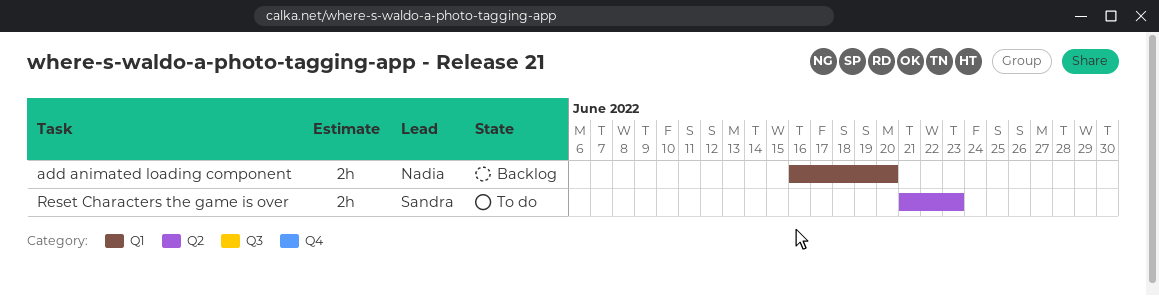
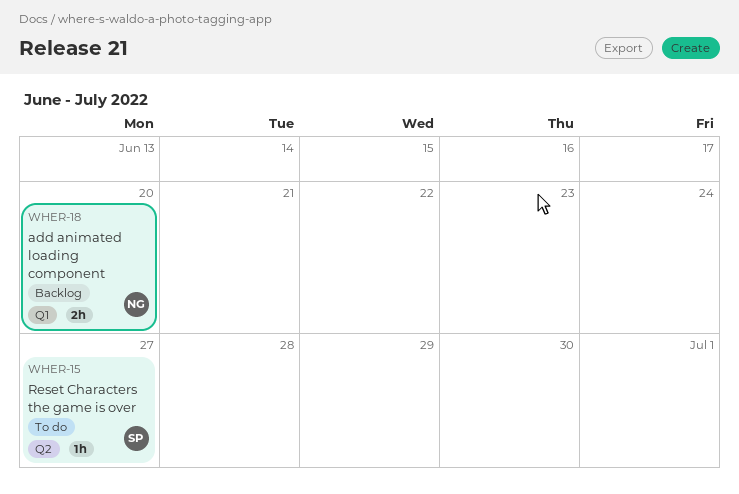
Reset Characters the game is over, estimate: 2h -> 1h
Reset Characters the game is over, due: Jun 23 -> Jun 27

